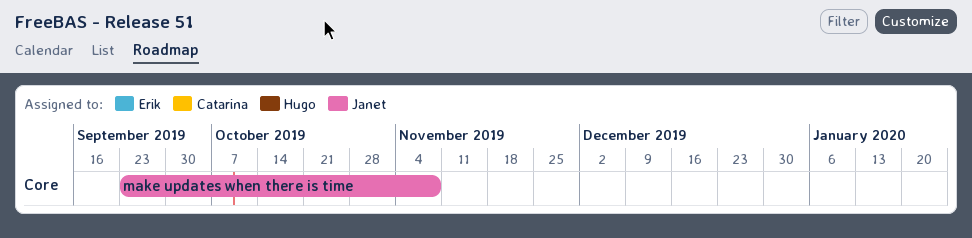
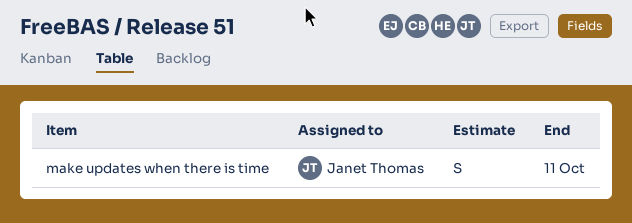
make updates when there is time, due: Nov 8 -> Oct 11

